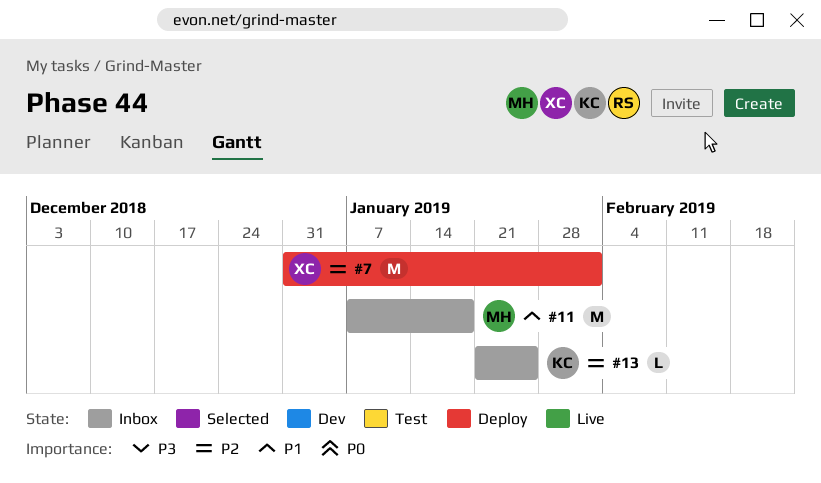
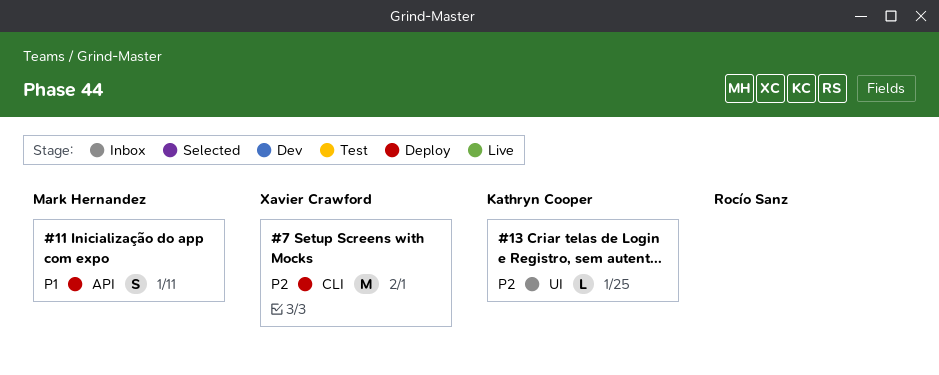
#11, status: Inbox -> Deploy
#11, estimate: M -> S
#11, due: Jan 18 -> Jan 11

